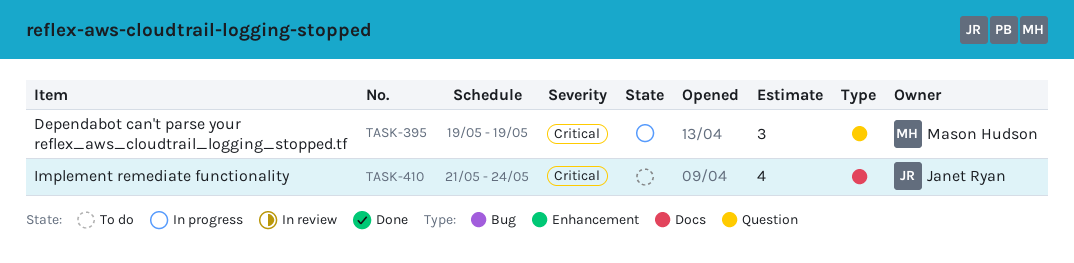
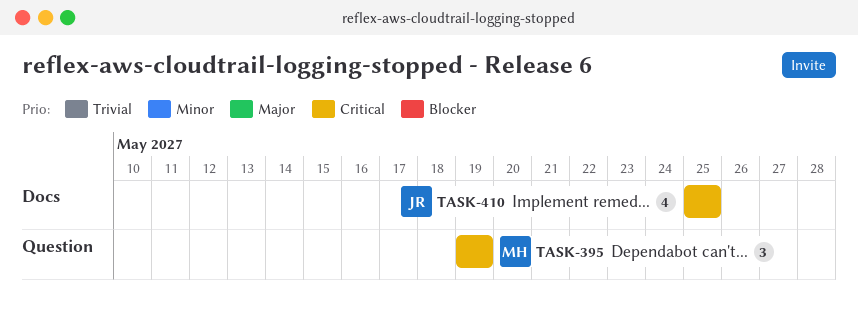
TASK-410, start: May 21 -> May 25
TASK-410, due: May 24 -> May 25

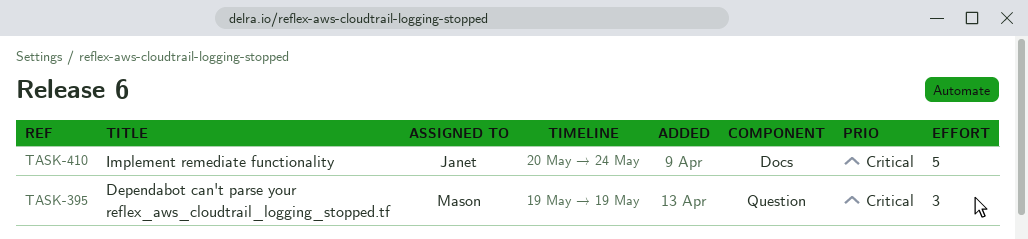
TASK-410, estimate: 4 -> 5
TASK-410, start: May 25 -> May 20
TASK-410, due: May 25 -> May 24

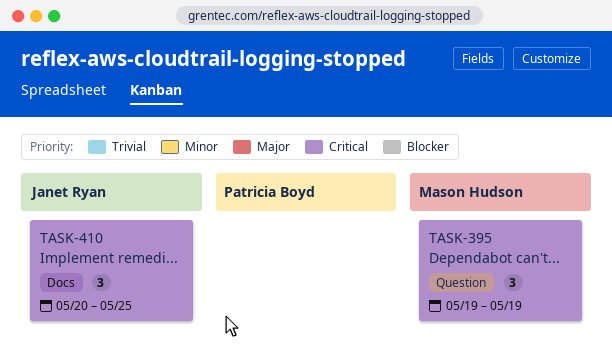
TASK-410, estimate: 5 -> 3
TASK-410, due: May 24 -> May 25

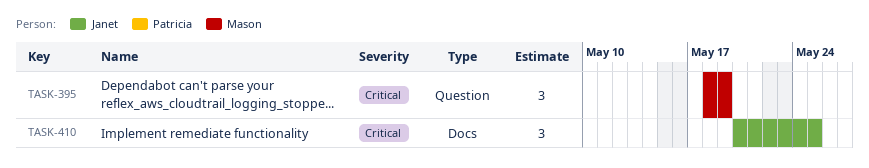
TASK-395, start: May 19 -> May 18

